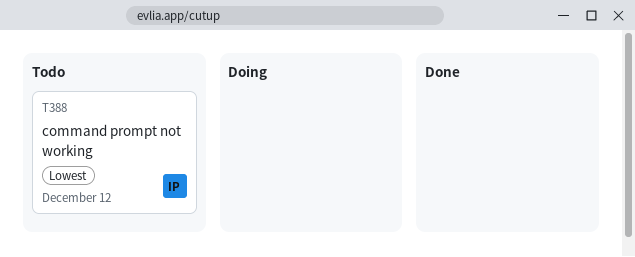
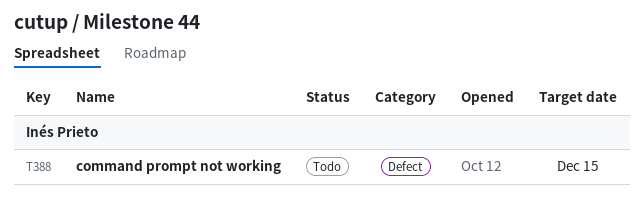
T388, due: Dec 12 -> Dec 15

